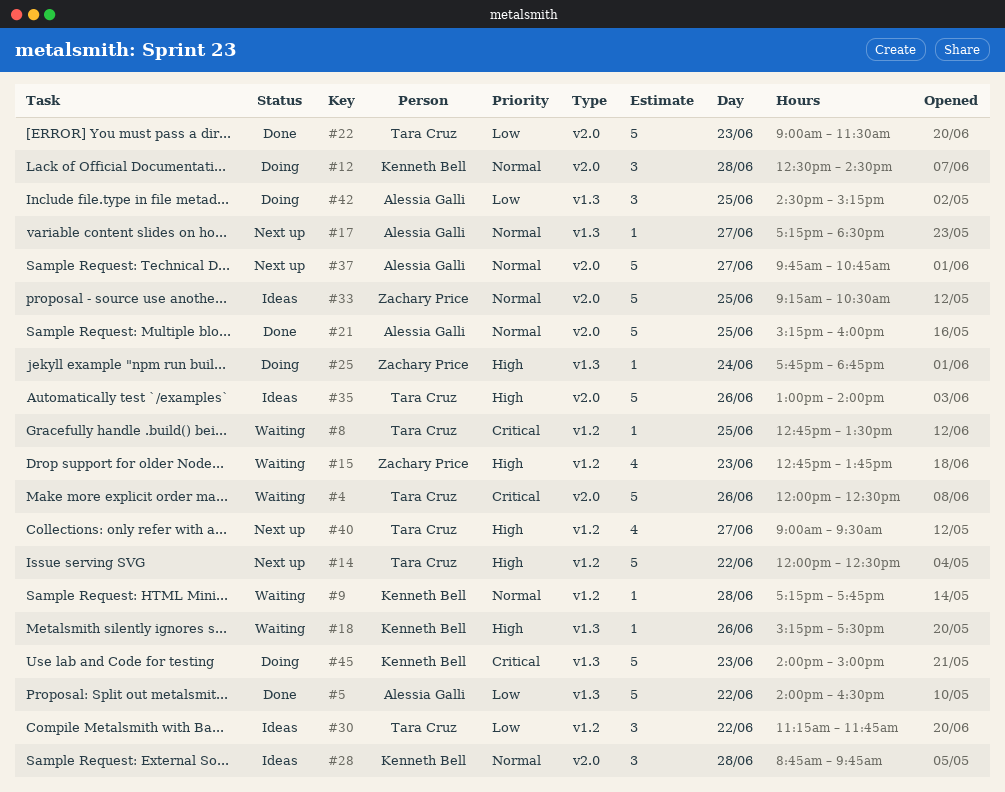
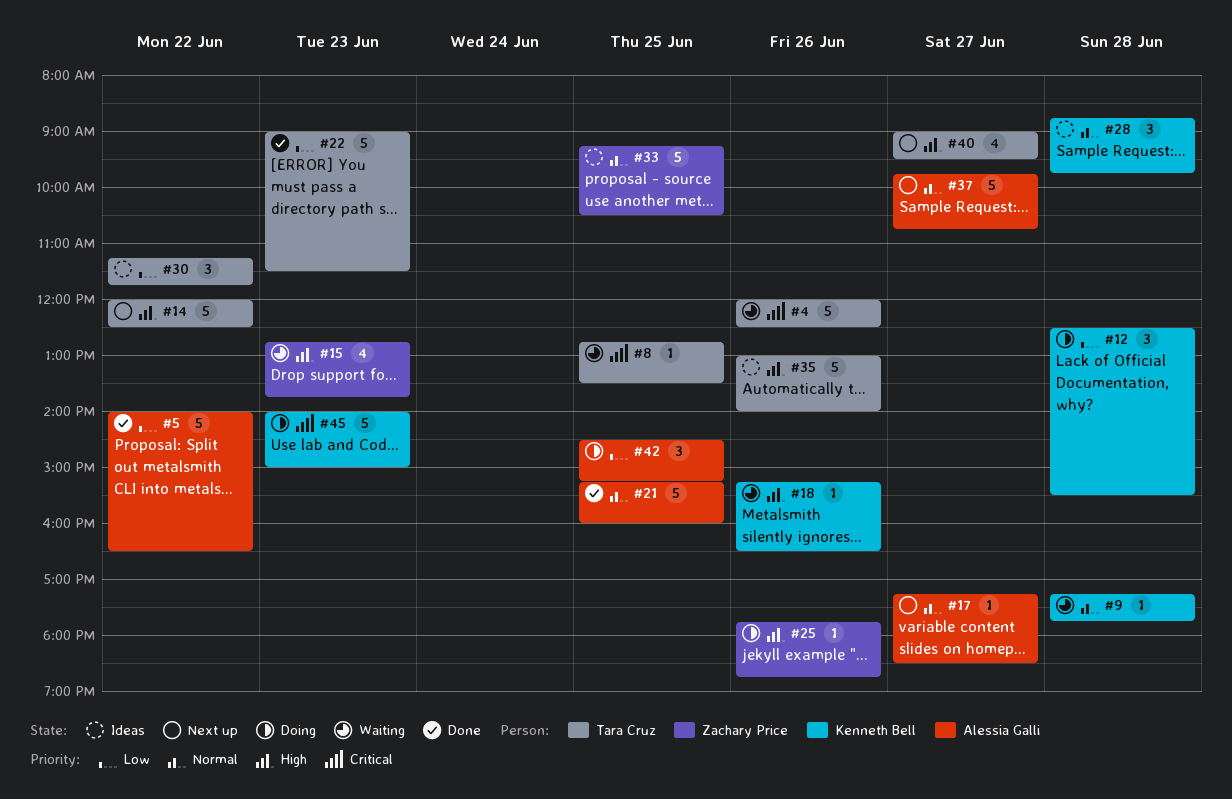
#12, priority: Normal -> Low
#12, ends: 14:30 -> 15:30
#18, ends: 17:30 -> 16:30
#25, day: Jun 24 -> Jun 26

